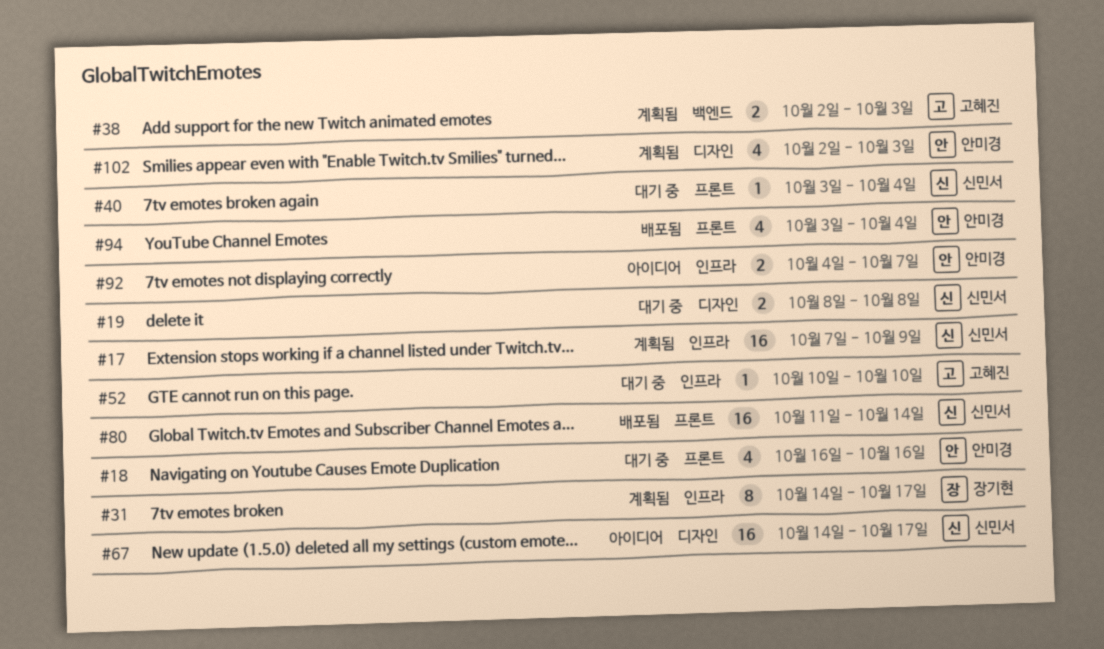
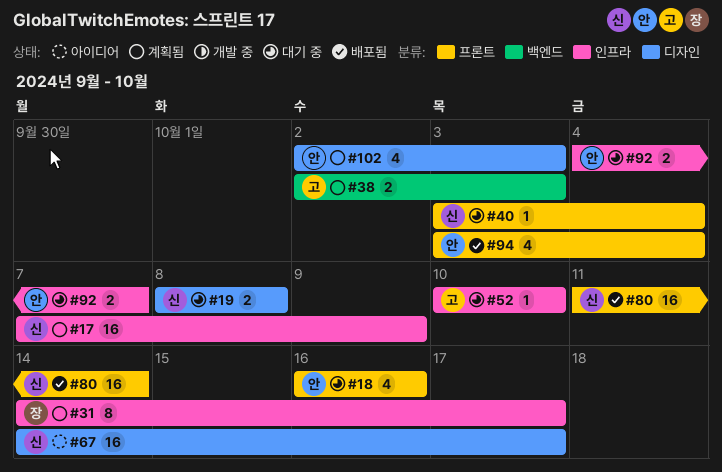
#92, status: 아이디어 -> 대기 중

